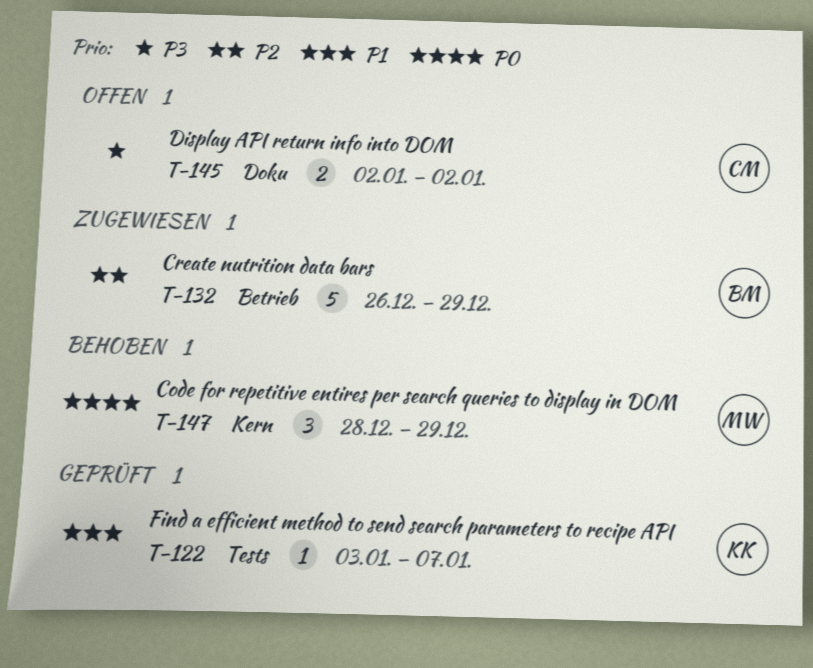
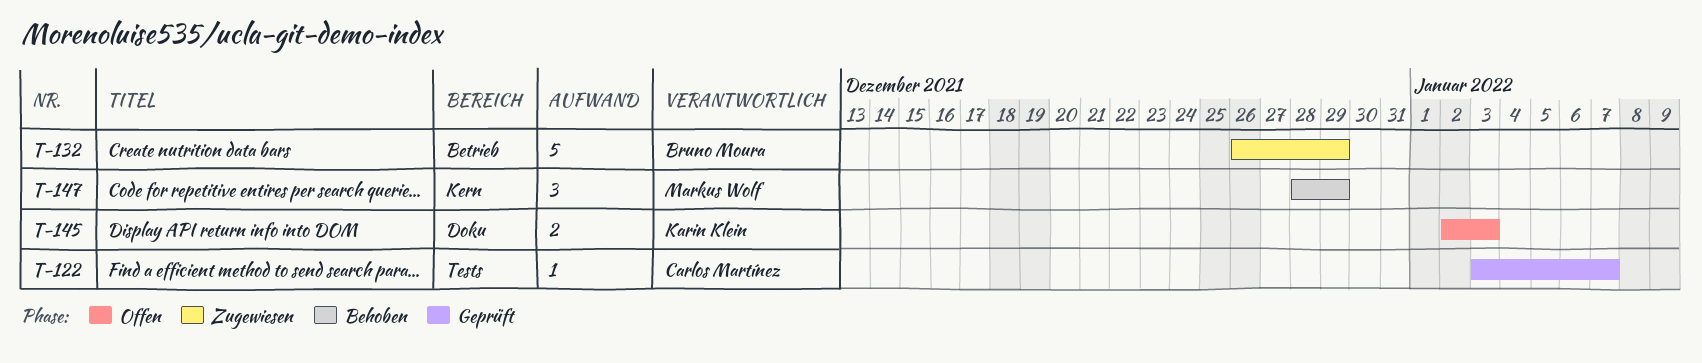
T-122, owner: Karin Klein -> Carlos Martínez
T-145, owner: Carlos Martínez -> Karin Klein
T-145, due: Jan 2 -> Jan 3

